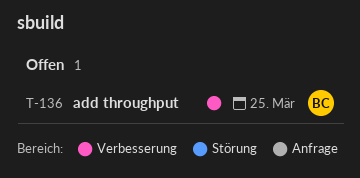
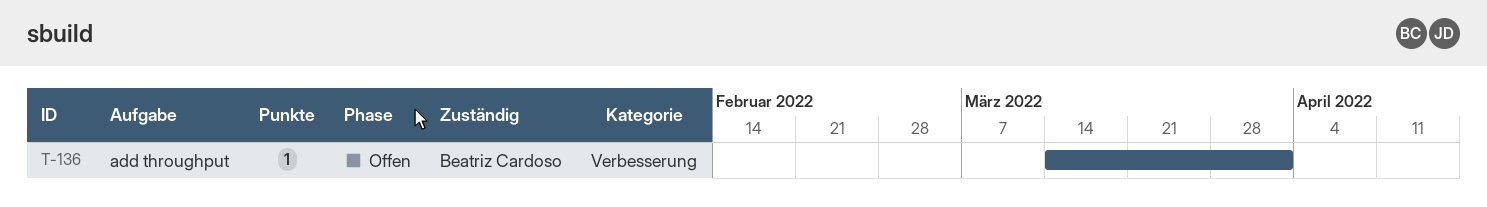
T-136, due: Mar 25 -> Apr 1

